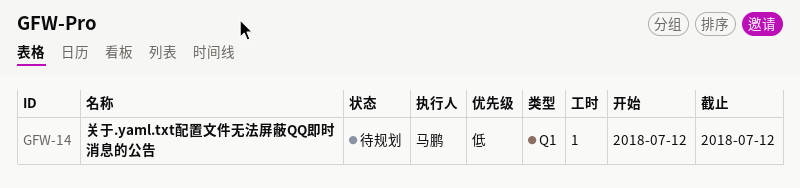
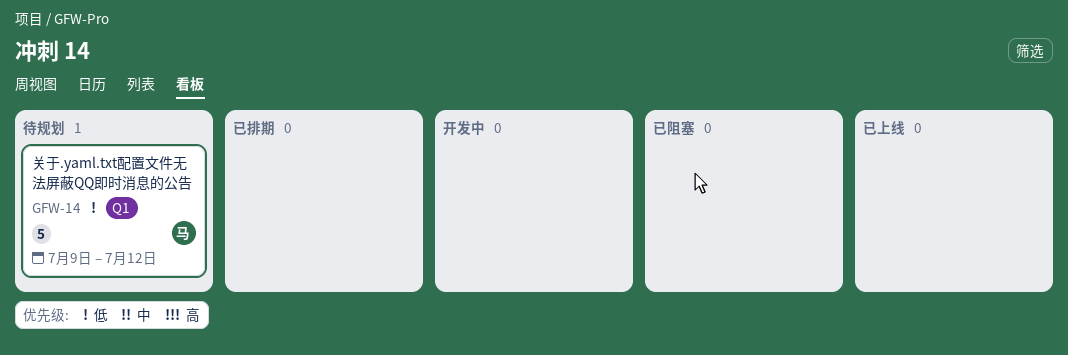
GFW-14, estimate: 1 -> 5
GFW-14, start: Jul 12 -> Jul 9

